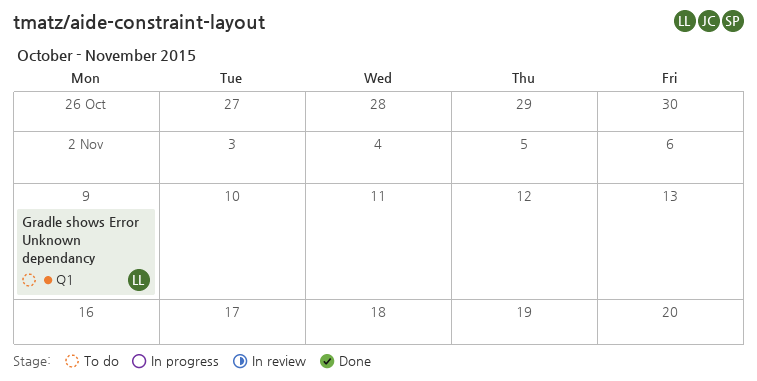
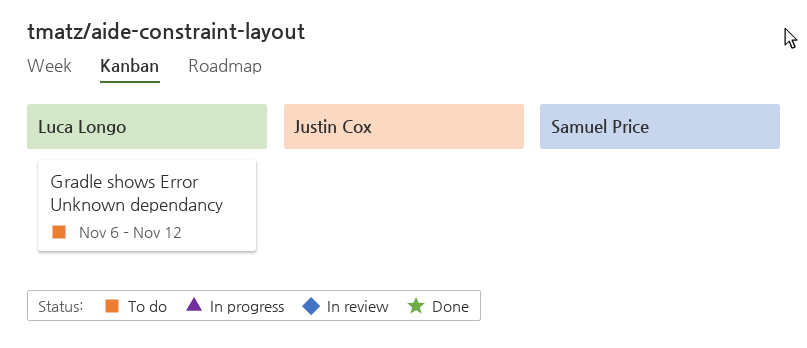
Gradle shows Error Unknown dependancy, due: Nov 9 -> Nov 12

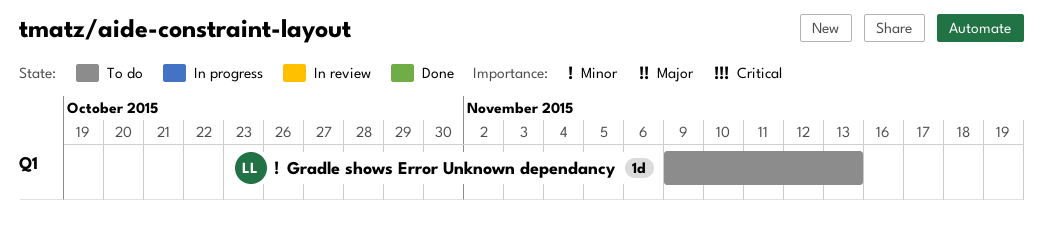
Gradle shows Error Unknown dependancy, start: Nov 6 -> Nov 9
Gradle shows Error Unknown dependancy, due: Nov 12 -> Nov 13

